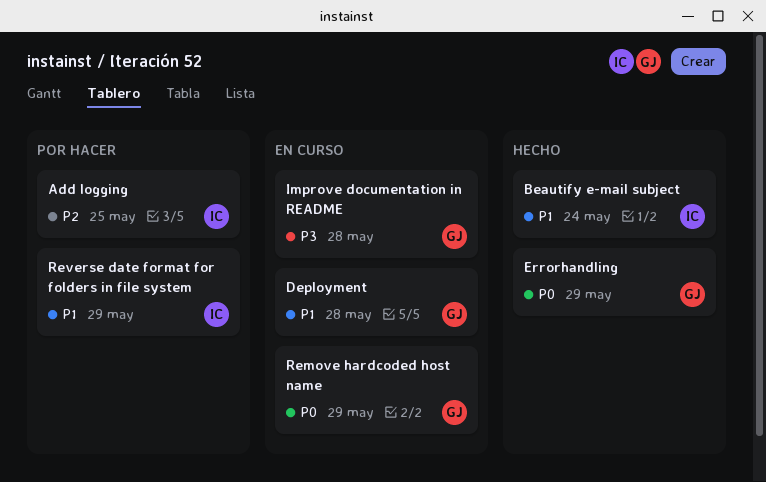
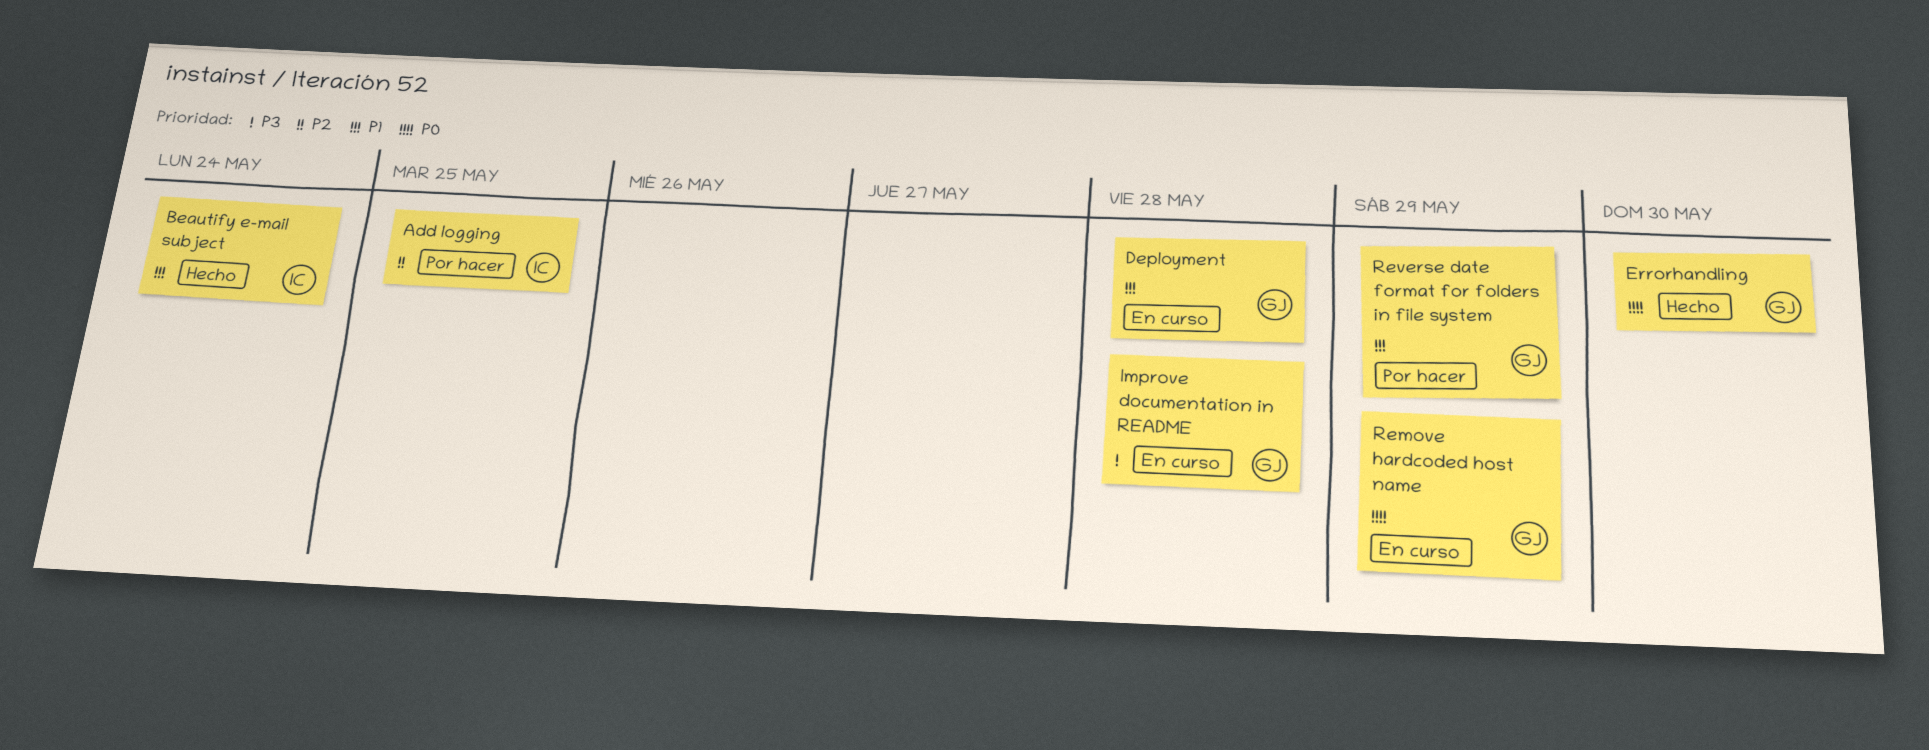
Errorhandling, due: May 29 -> May 30
Reverse date format for folders in file system, owner: IC -> GJ

